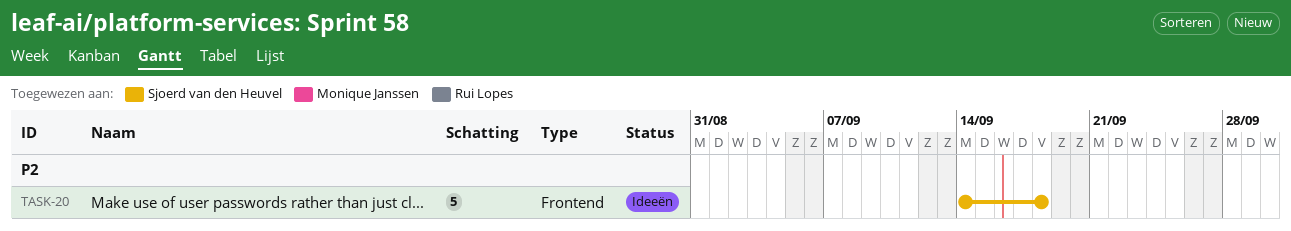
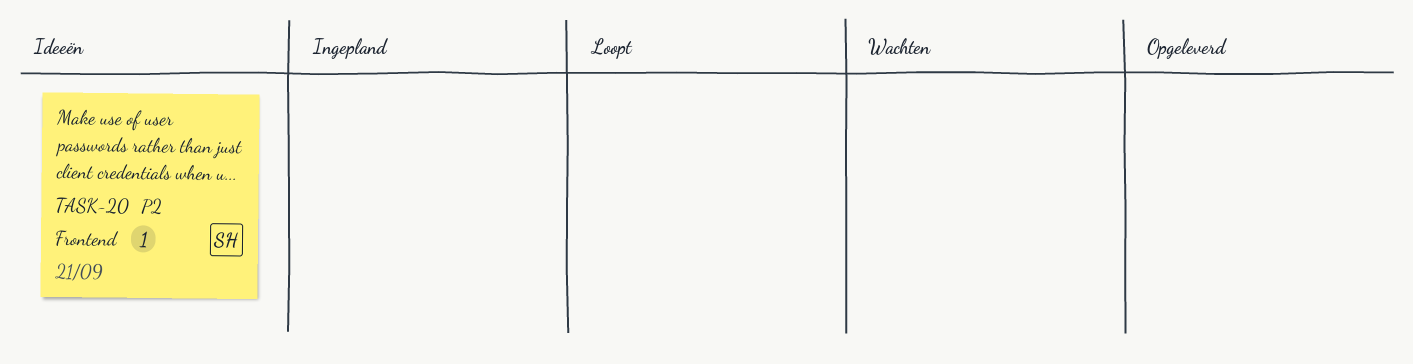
TASK-20, estimate: 5 -> 1
TASK-20, due: Sep 18 -> Sep 21

